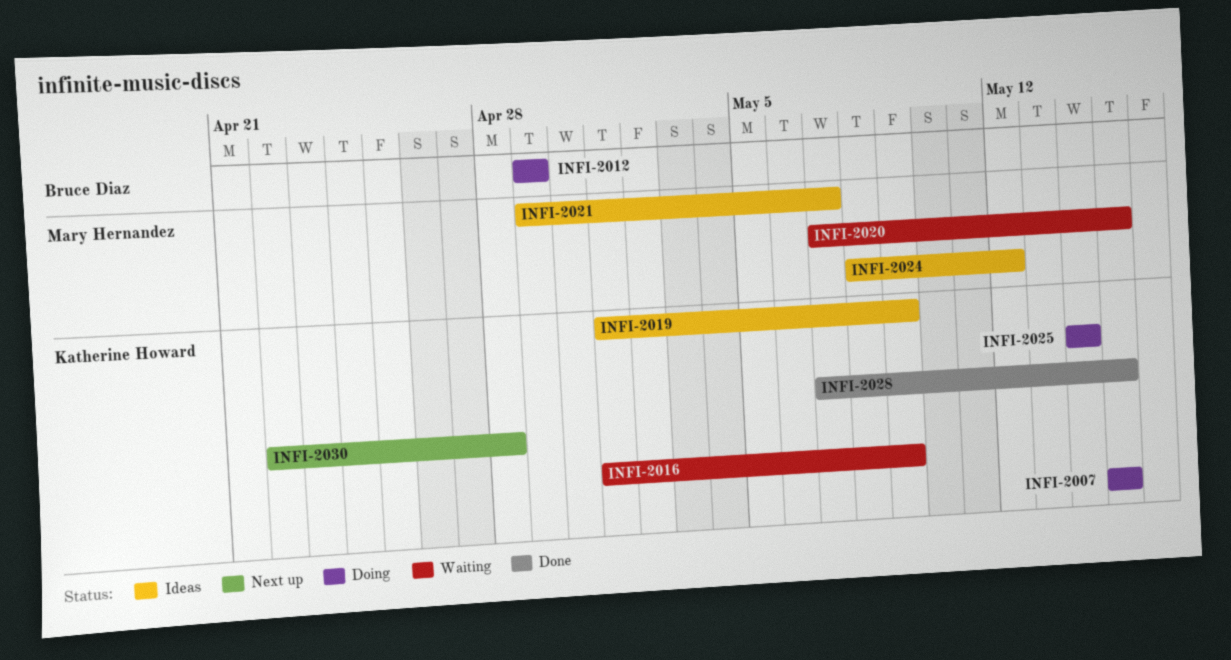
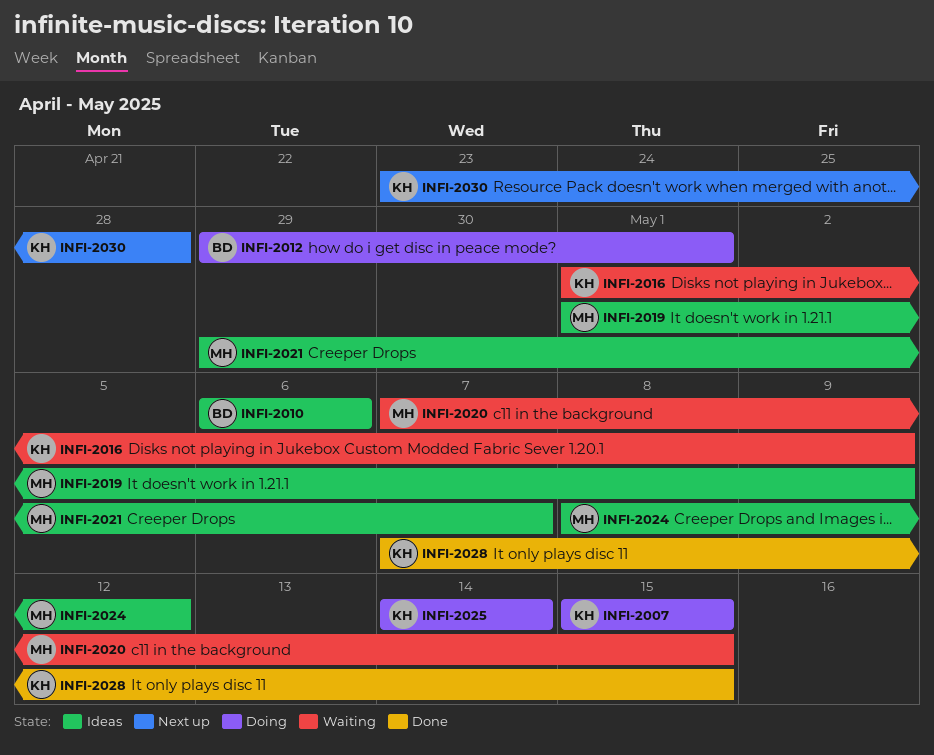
INFI-2010: none -> present
INFI-2012, due: Apr 29 -> May 1
INFI-2019, owner: Katherine Howard -> Mary Hernandez
INFI-2030, start: Apr 22 -> Apr 23

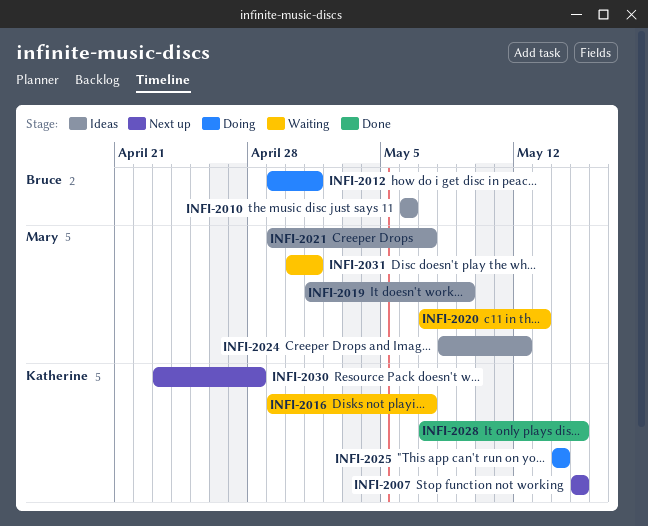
INFI-2007, status: Doing -> Next up
INFI-2016, start: May 1 -> Apr 29
INFI-2016, due: May 9 -> May 7
INFI-2020, due: May 15 -> May 13
INFI-2031: none -> present

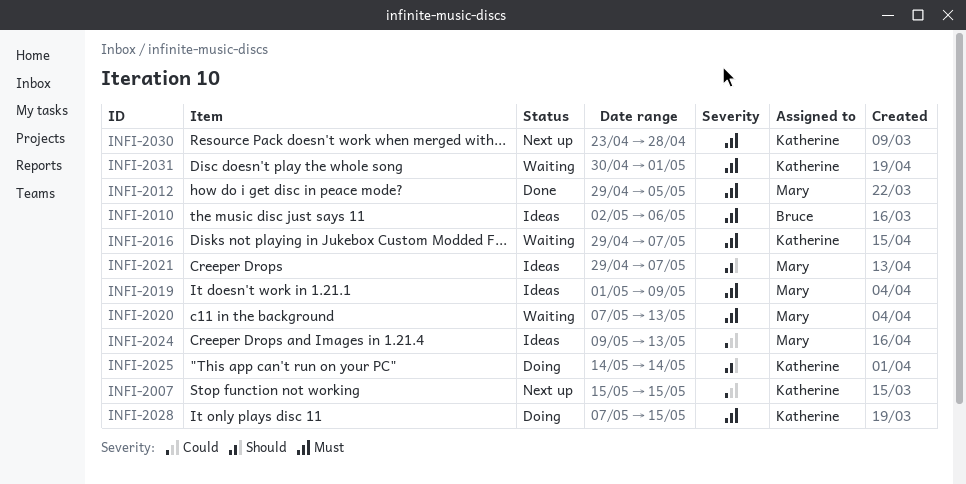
INFI-2010, start: May 6 -> May 2
INFI-2012, status: Doing -> Done
INFI-2012, owner: Bruce -> Mary
INFI-2012, due: May 1 -> May 5
INFI-2024, start: May 8 -> May 9
INFI-2024, due: May 12 -> May 13
INFI-2028, status: Done -> Doing
INFI-2031, owner: Mary -> Katherine

